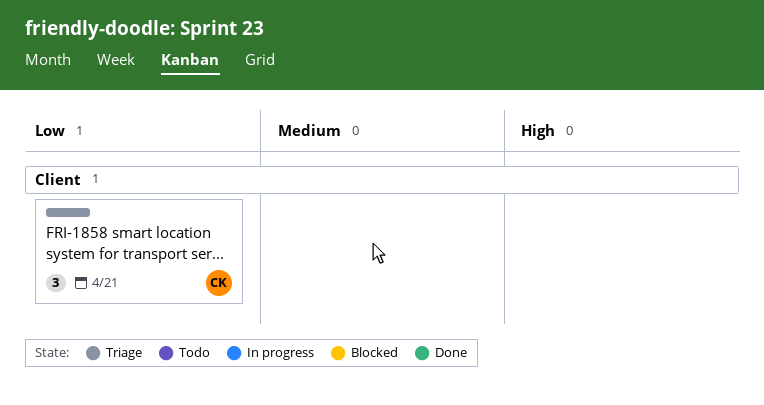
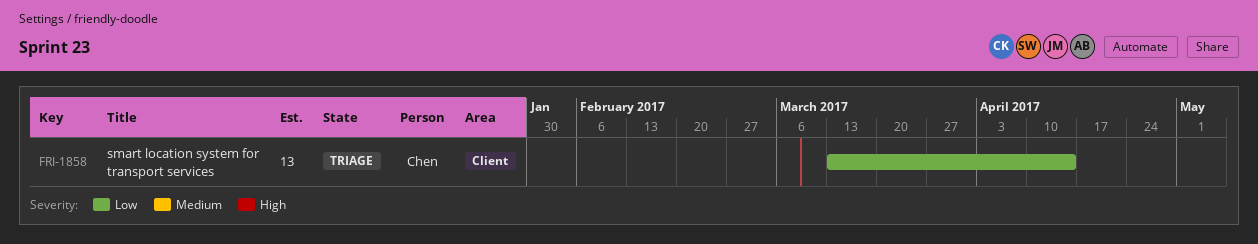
FRI-1858, estimate: 3 -> 13
FRI-1858, due: Apr 21 -> Apr 14

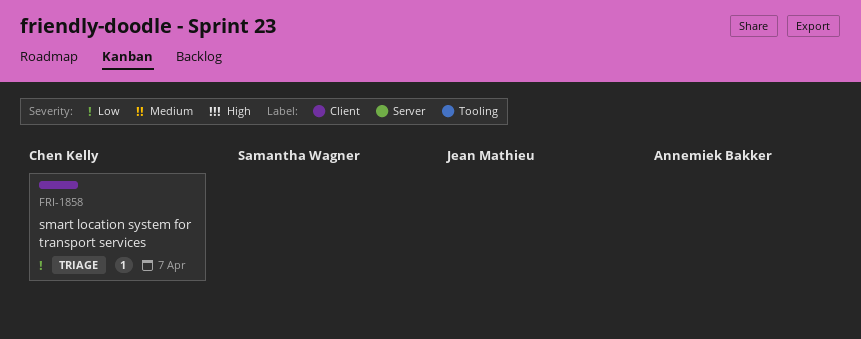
FRI-1858, estimate: 13 -> 1
FRI-1858, due: Apr 14 -> Apr 7

